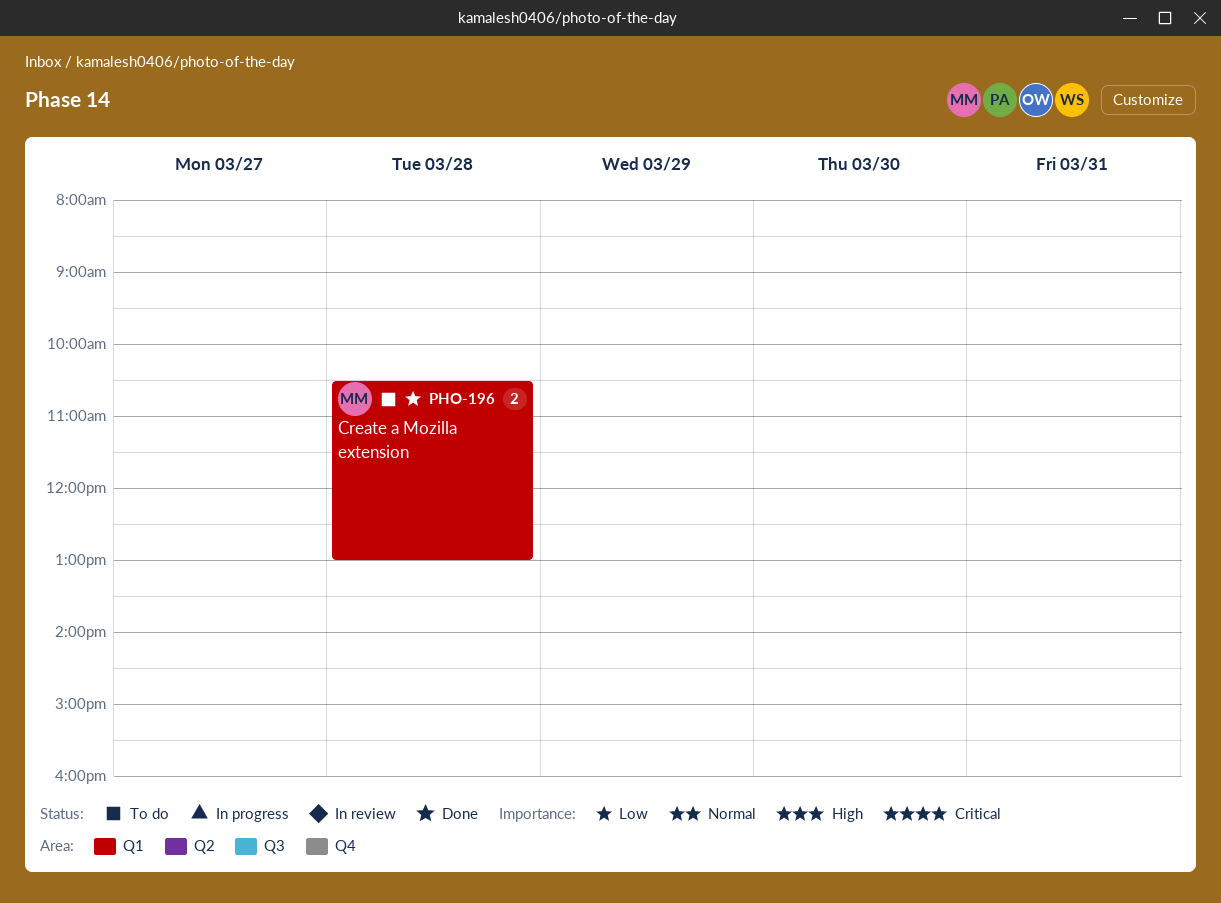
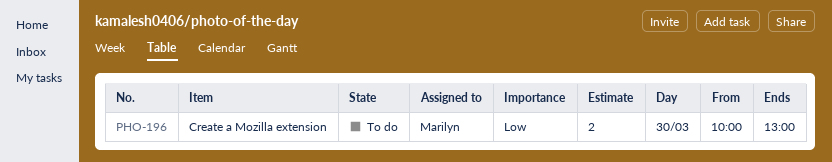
PHO-196, day: Mar 28 -> Mar 30
PHO-196, begins: 10:30 -> 10:00

